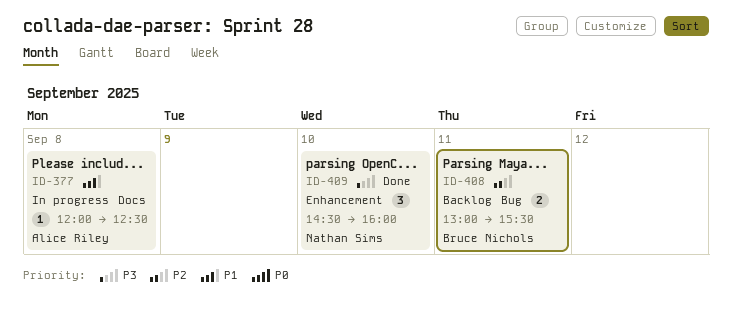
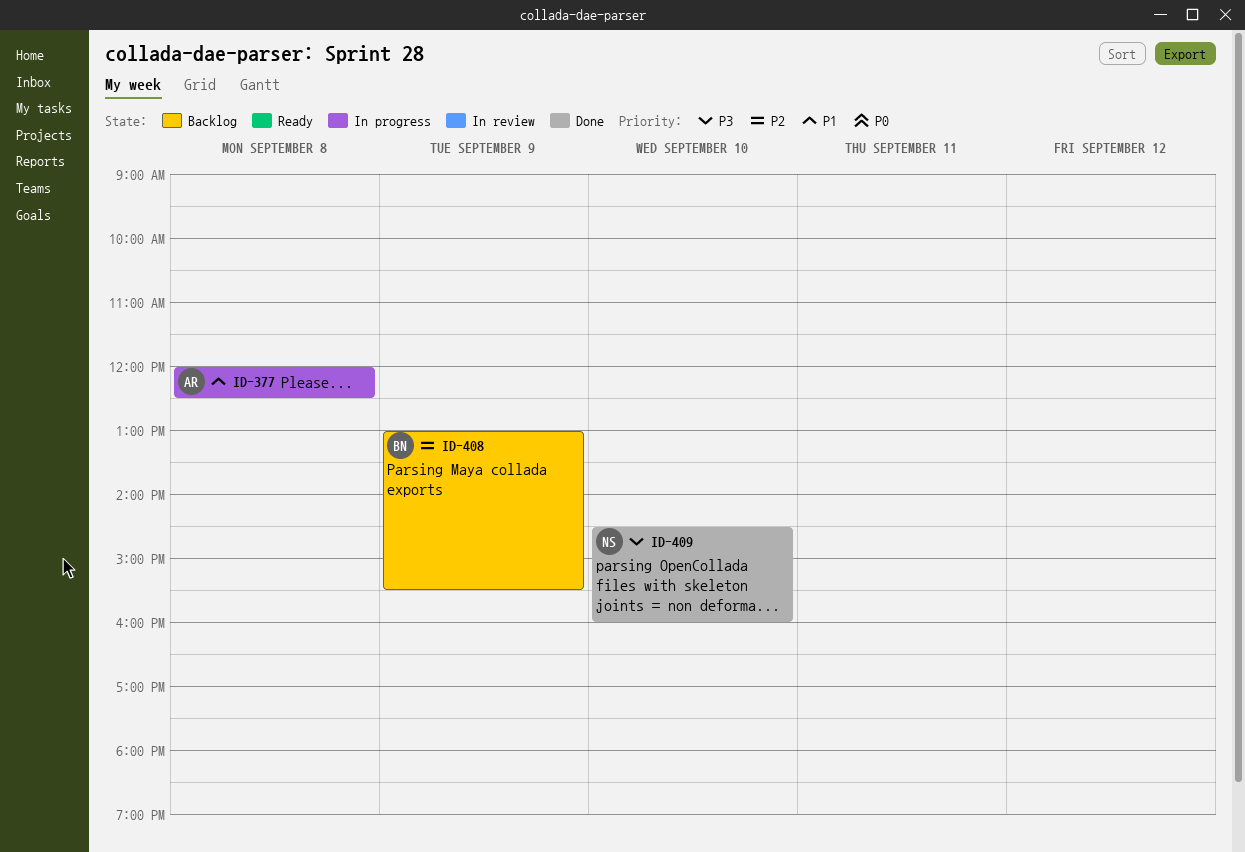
ID-408, day: Sep 11 -> Sep 9

